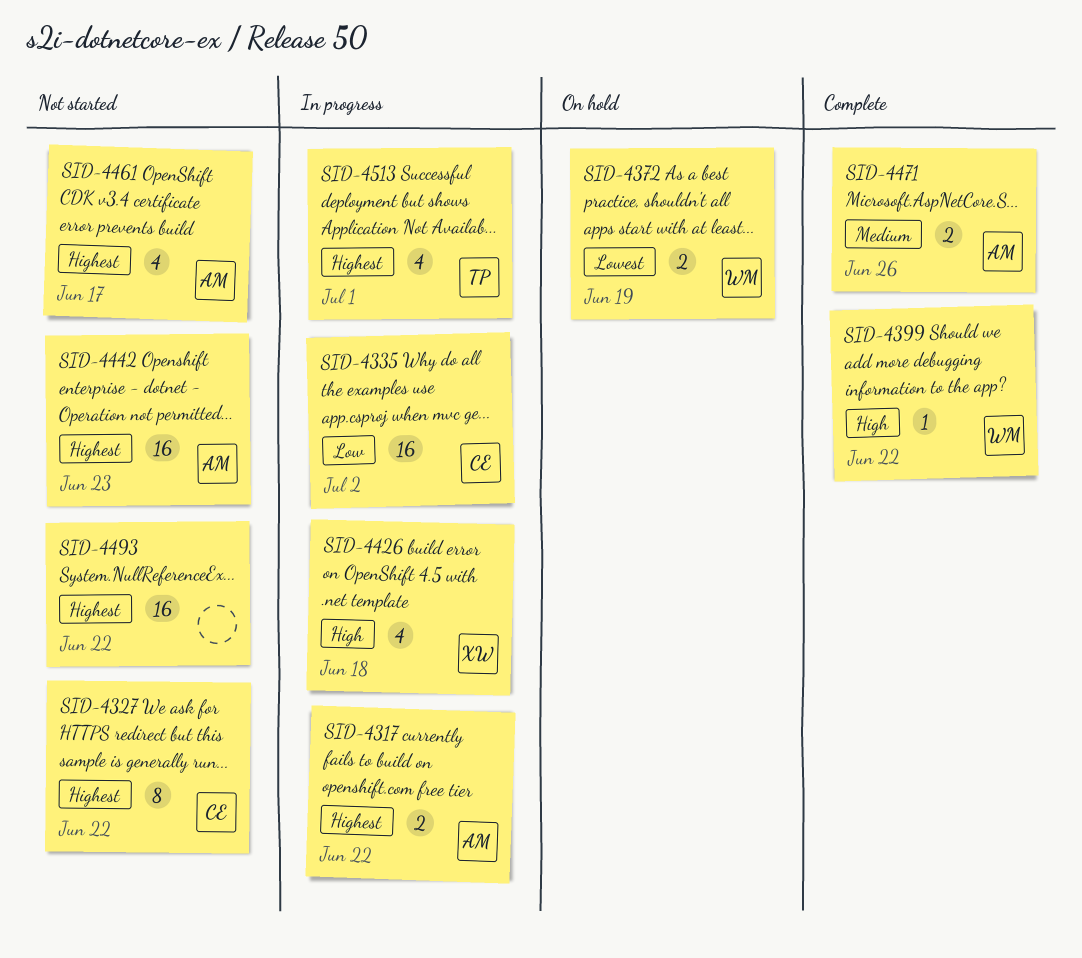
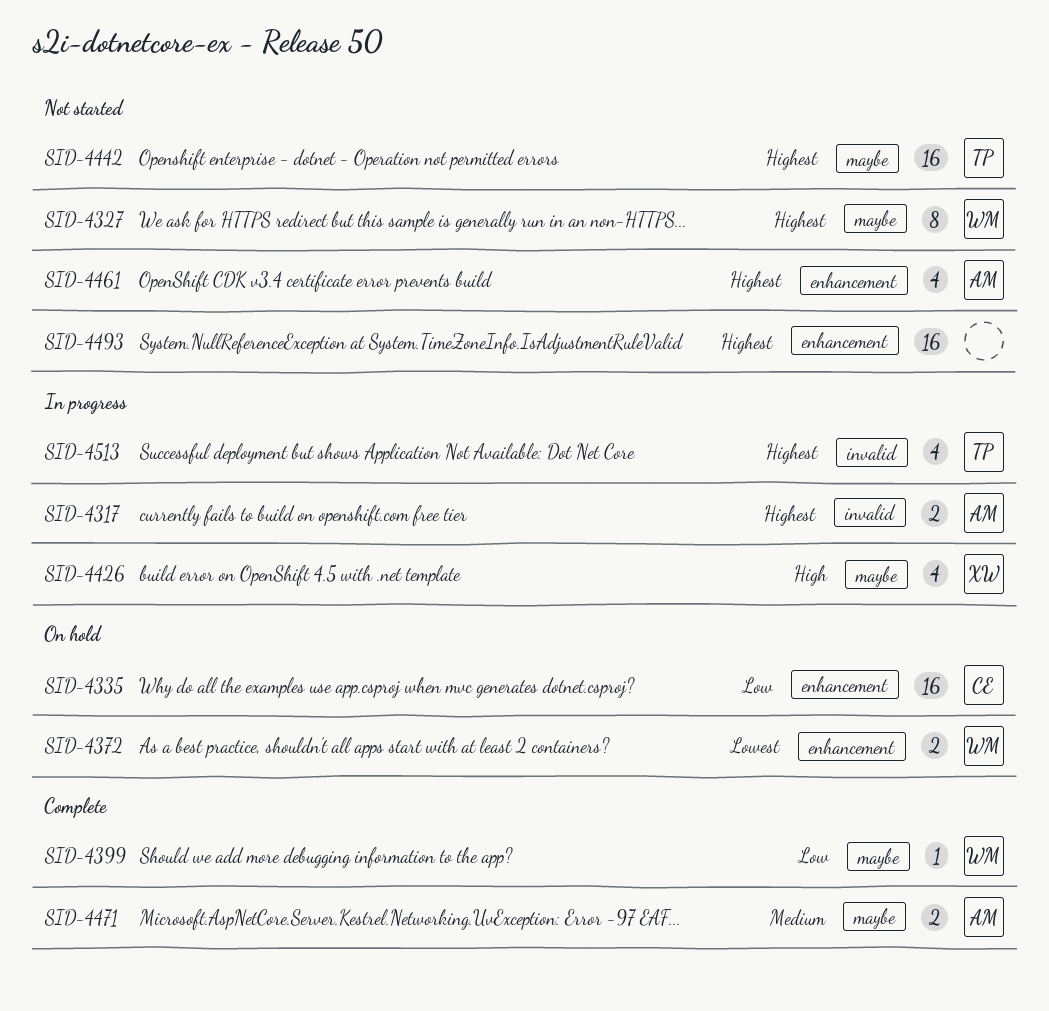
SID-4327, owner: CE -> WM
SID-4335, status: In progress -> On hold
SID-4399, priority: High -> Low
SID-4442, owner: AM -> TP

